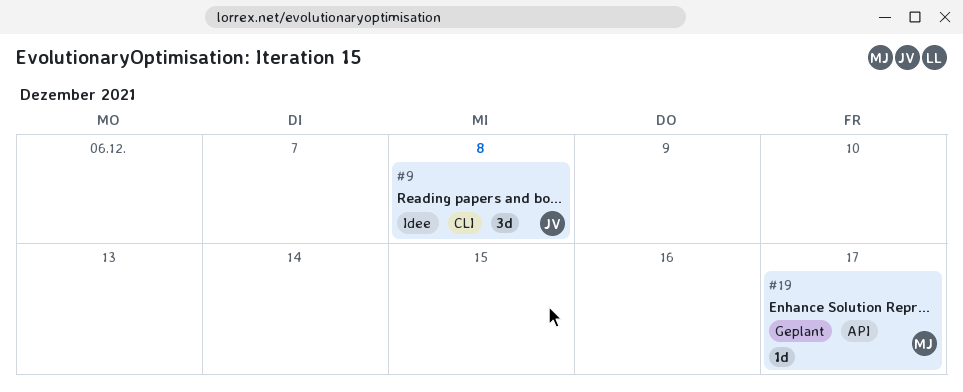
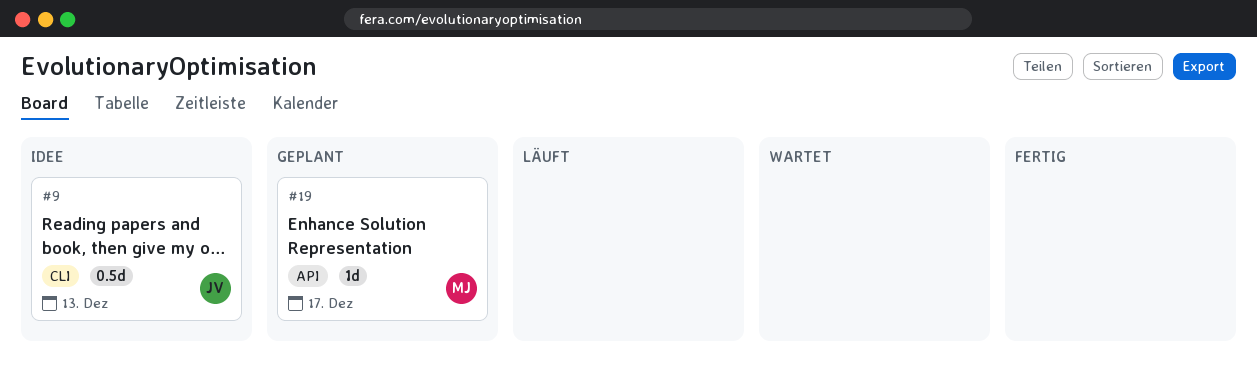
#9, estimate: 3d -> 0.5d
#9, due: Dec 8 -> Dec 13

